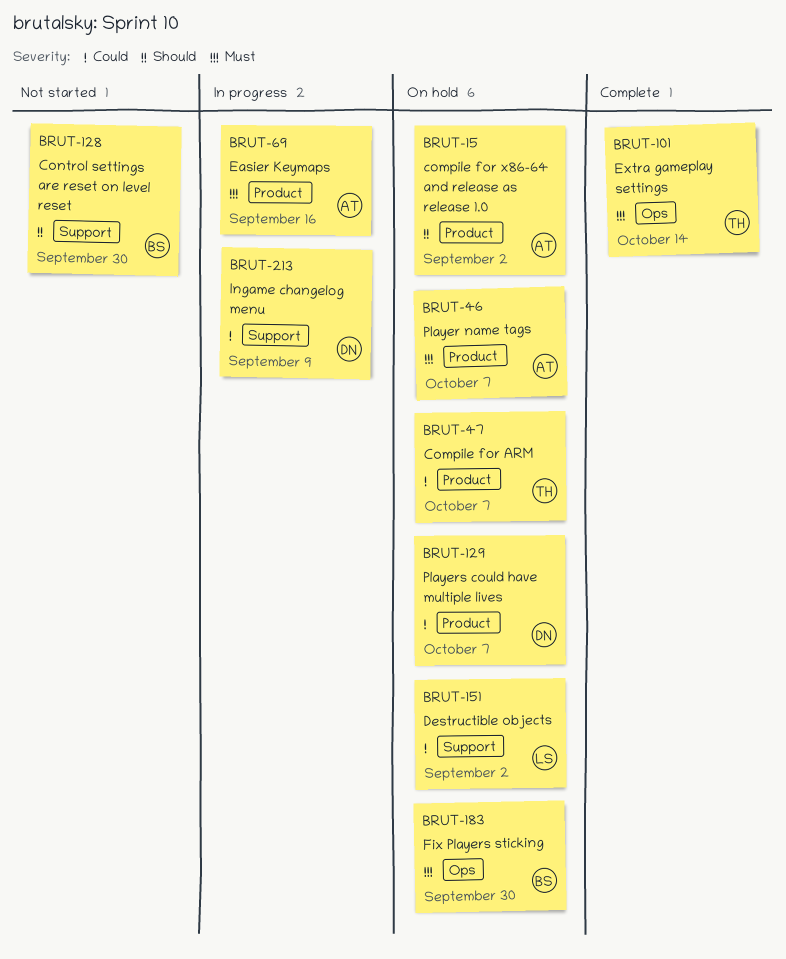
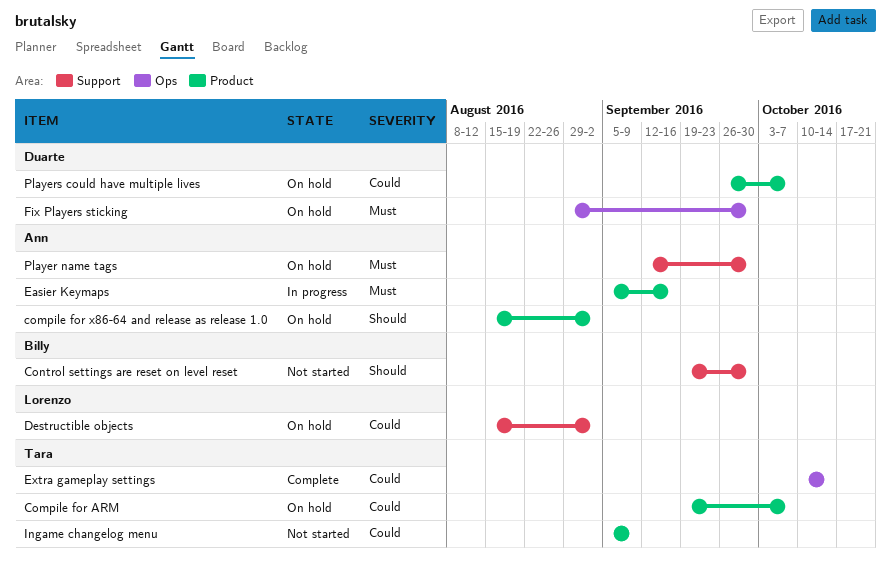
Extra gameplay settings, priority: Must -> Could
Fix Players sticking, owner: Billy -> Duarte
Ingame changelog menu, status: In progress -> Not started
Ingame changelog menu, owner: Duarte -> Tara
Ingame changelog menu, label: Support -> Product
Player name tags, label: Product -> Support
Player name tags, due: Oct 7 -> Sep 30

